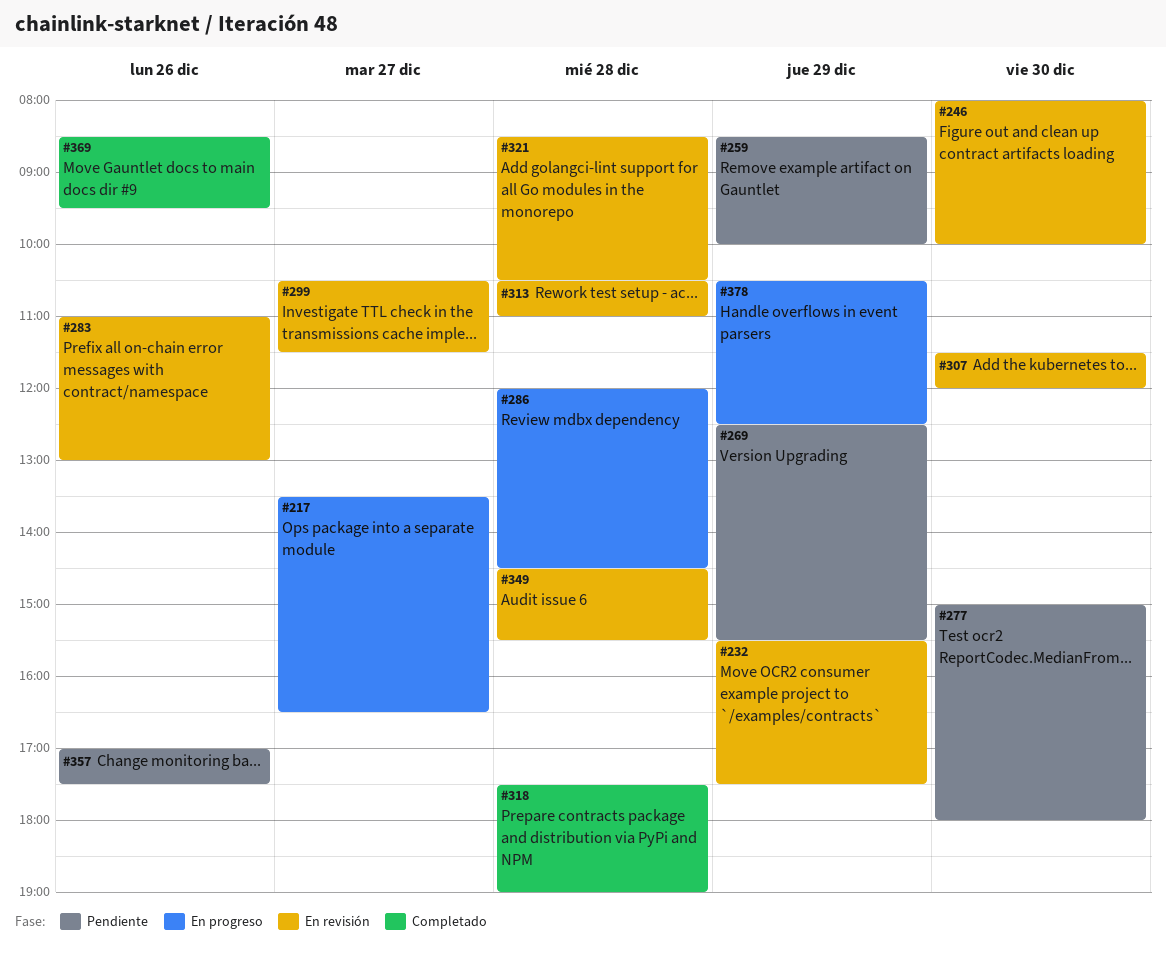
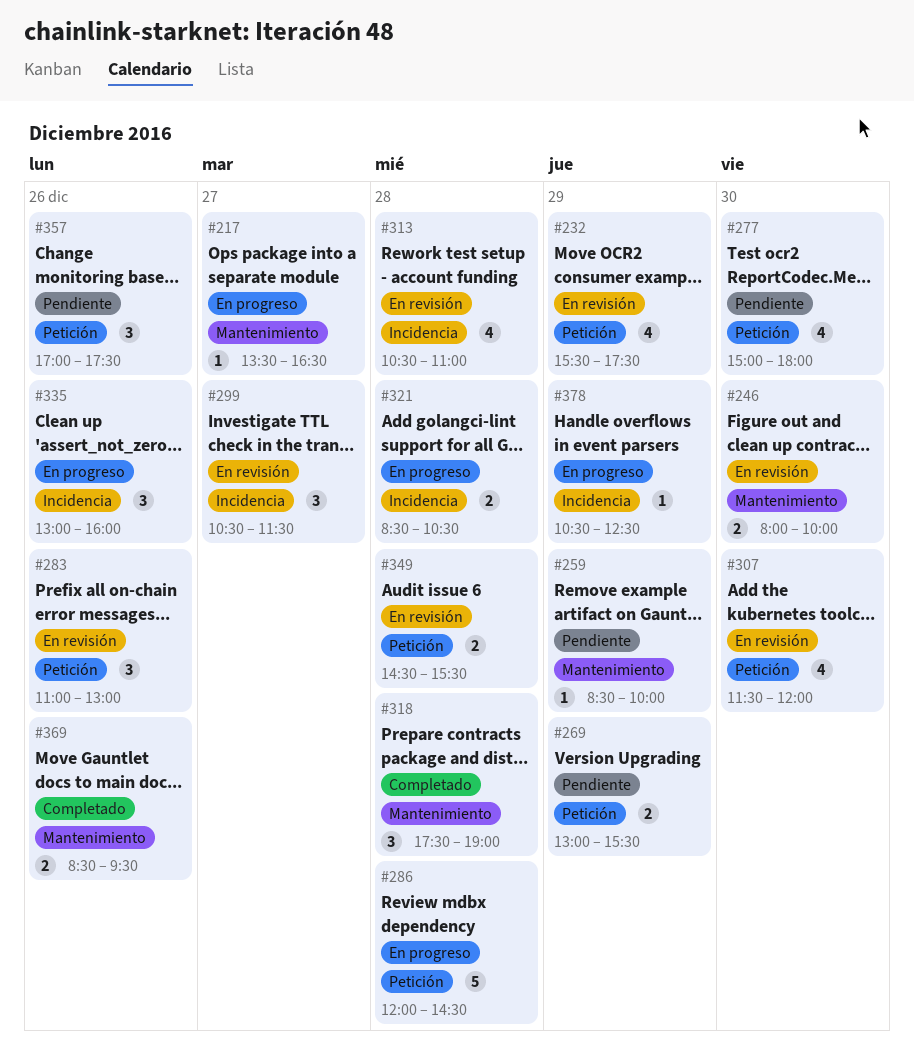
#269, begins: 12:30 -> 13:00
#321, status: En revisión -> En progreso
#335: none -> present

